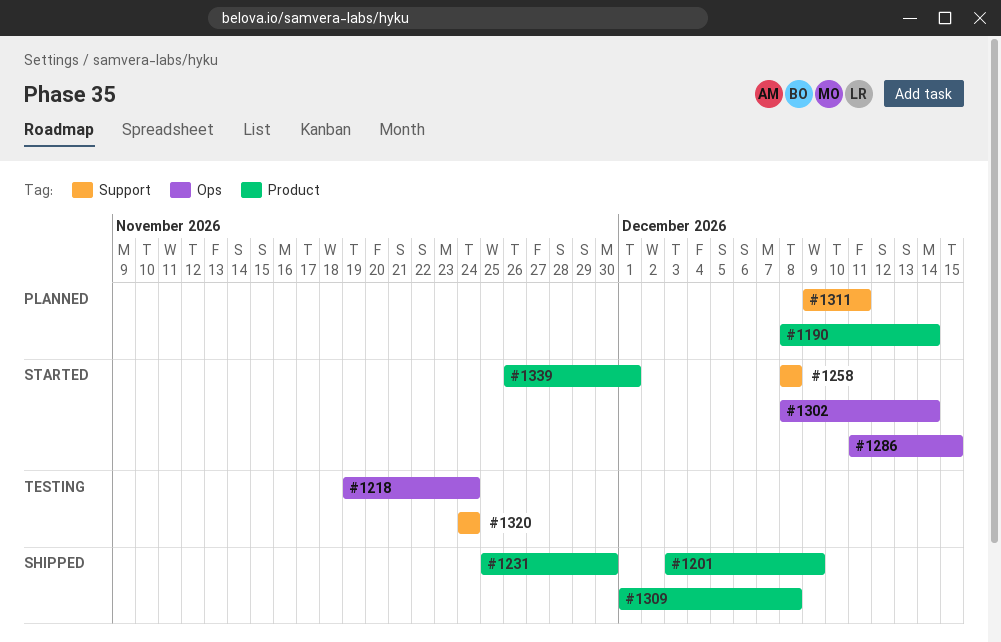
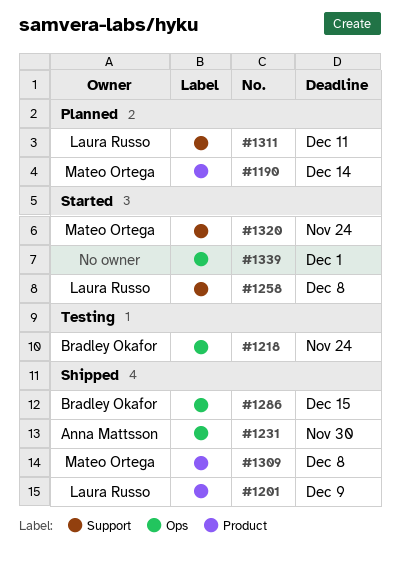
#1231, label: Product -> Ops
#1286, status: Started -> Shipped
#1302: present -> none
#1320, status: Testing -> Started
#1339, label: Product -> Ops

